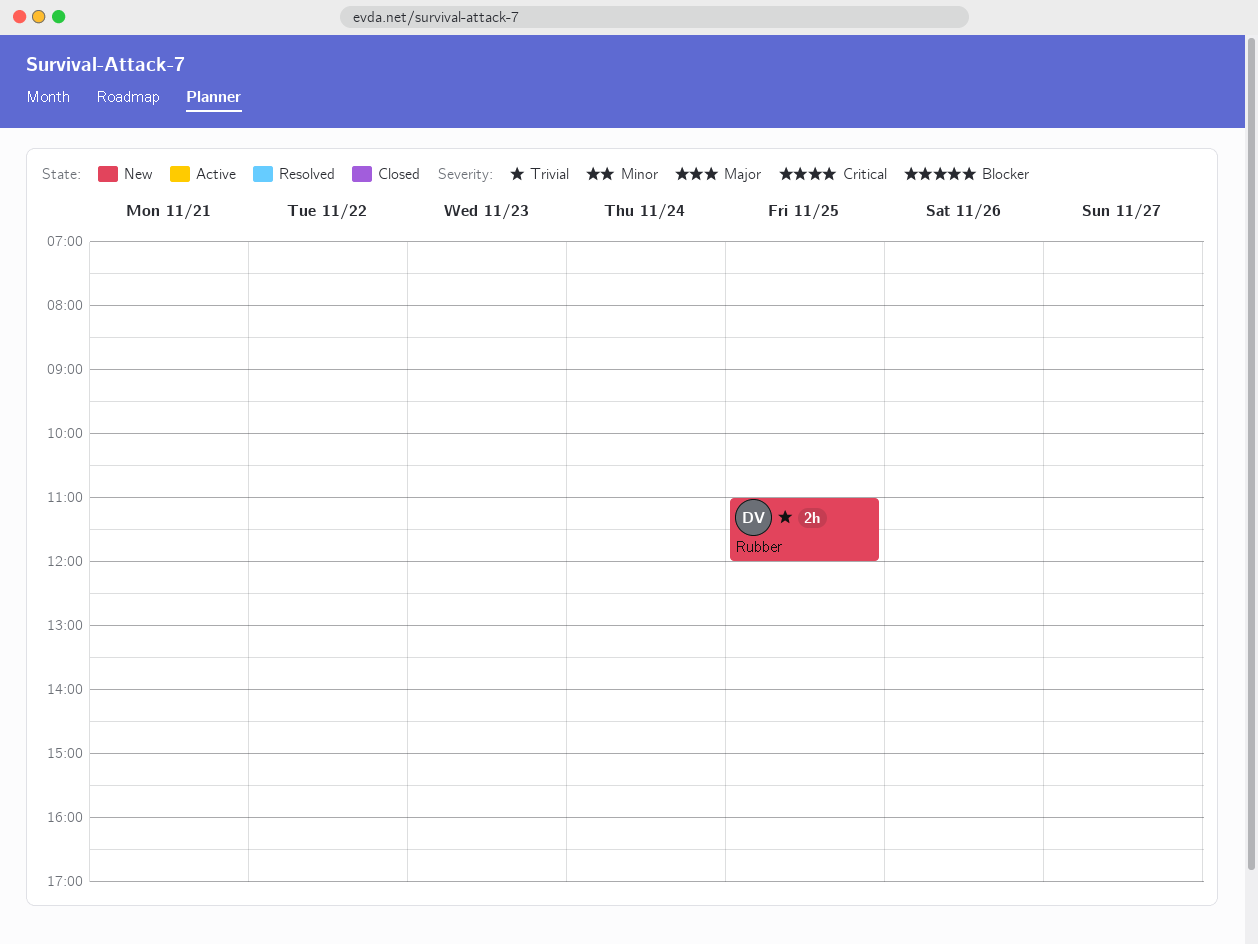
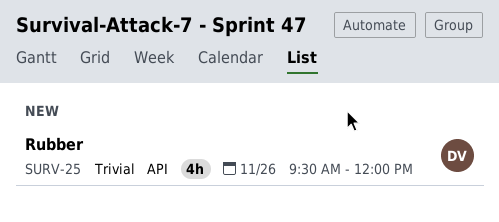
Rubber, estimate: 2h -> 4h
Rubber, day: Nov 25 -> Nov 26
Rubber, begins: 11:00 -> 09:30

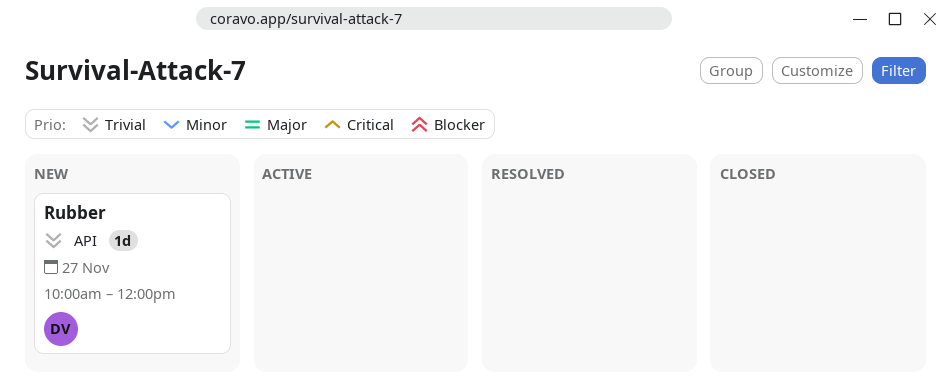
Rubber, estimate: 4h -> 1d
Rubber, day: Nov 26 -> Nov 27
Rubber, begins: 09:30 -> 10:00

